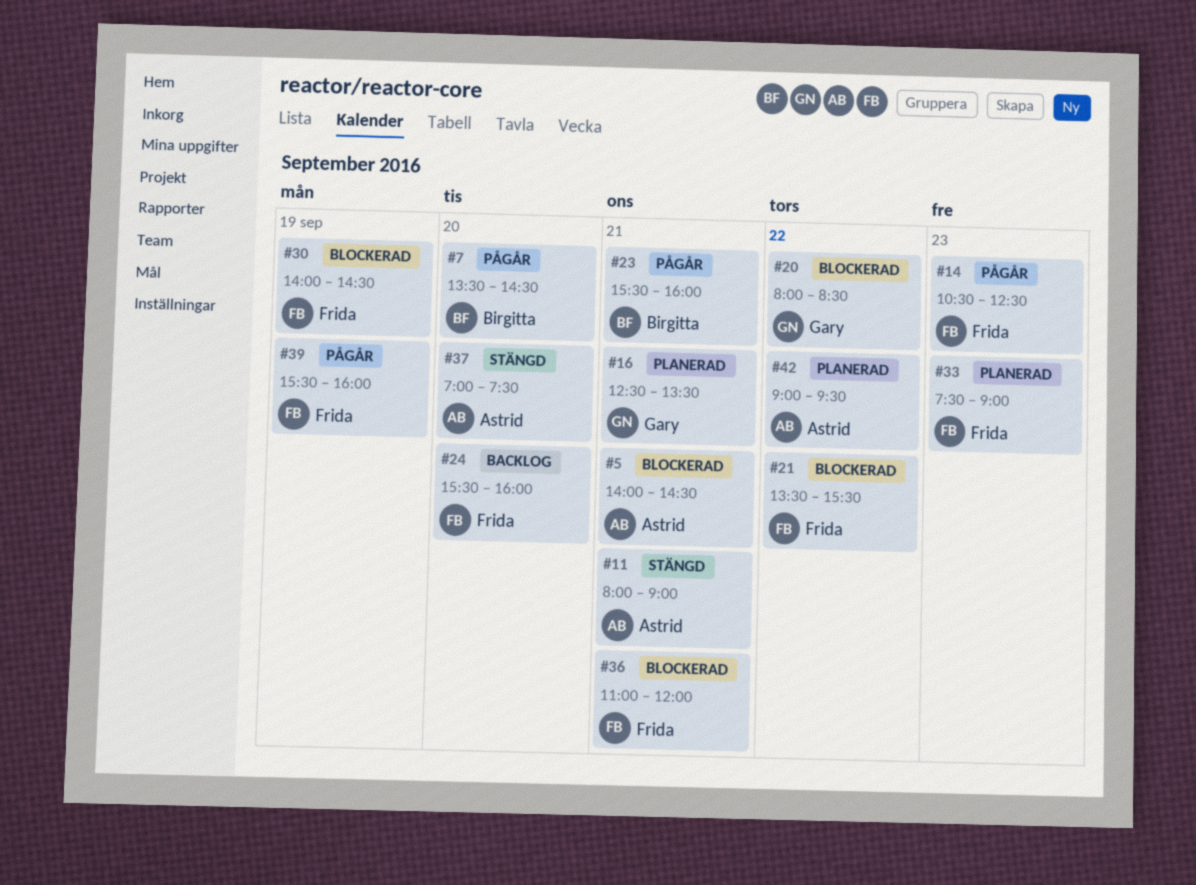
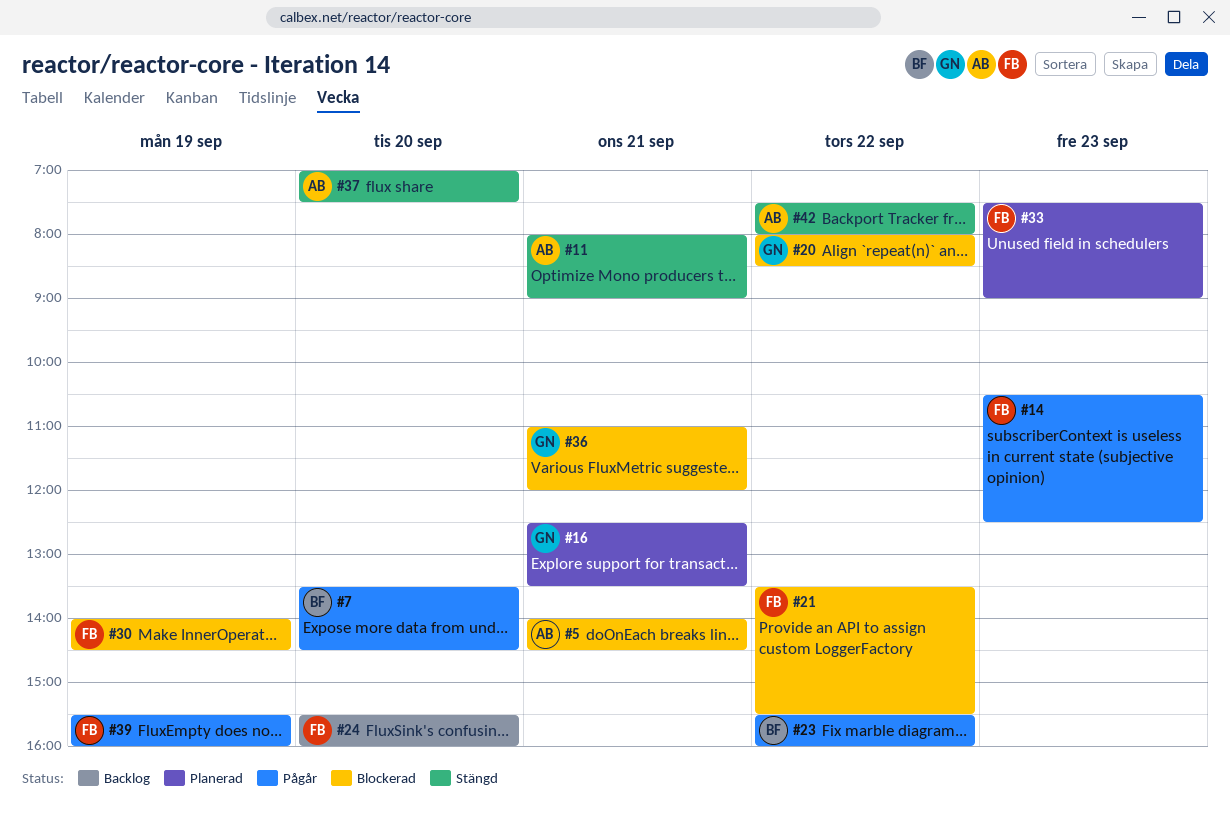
#23, day: Sep 21 -> Sep 22
#36, owner: Frida -> Gary
#42, status: Planerad -> Stängd
#42, begins: 09:00 -> 07:30
#42, ends: 09:30 -> 08:00

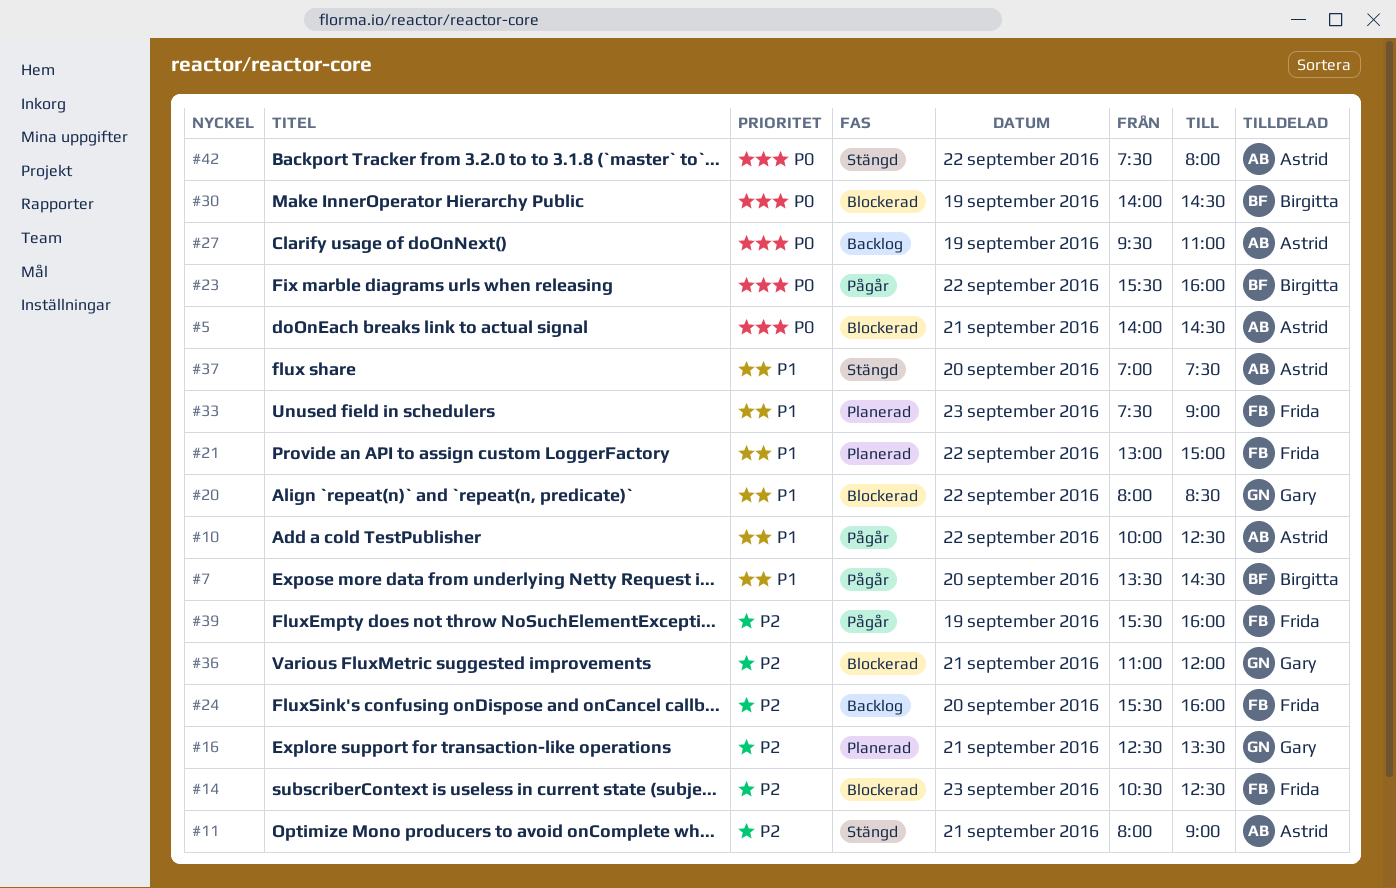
#10: none -> present
#14, status: Pågår -> Blockerad
#21, status: Blockerad -> Planerad
#21, begins: 13:30 -> 13:00
#21, ends: 15:30 -> 15:00
#27: none -> present
#30, owner: Frida -> Birgitta

